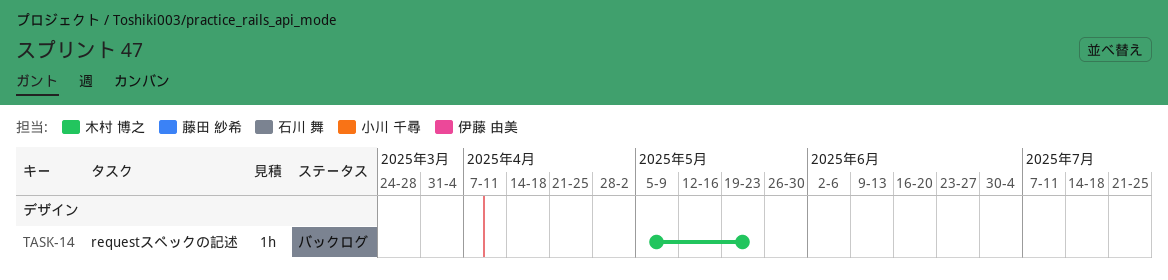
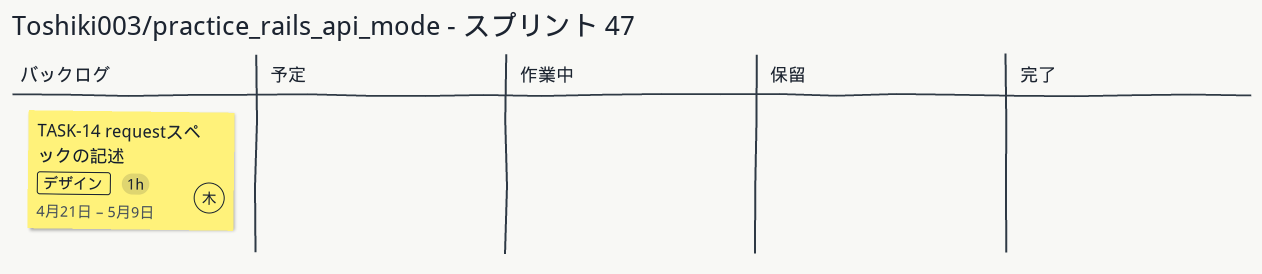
TASK-14, start: May 5 -> Apr 21
TASK-14, due: May 23 -> May 9

